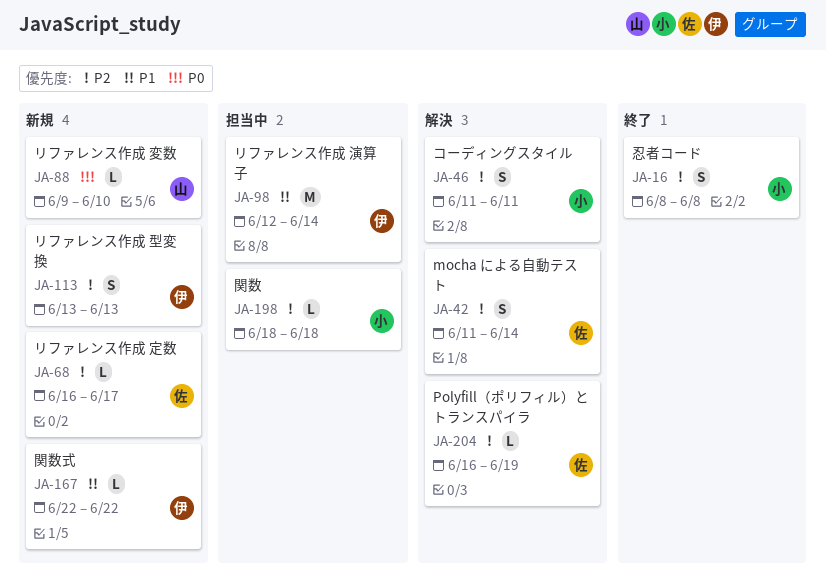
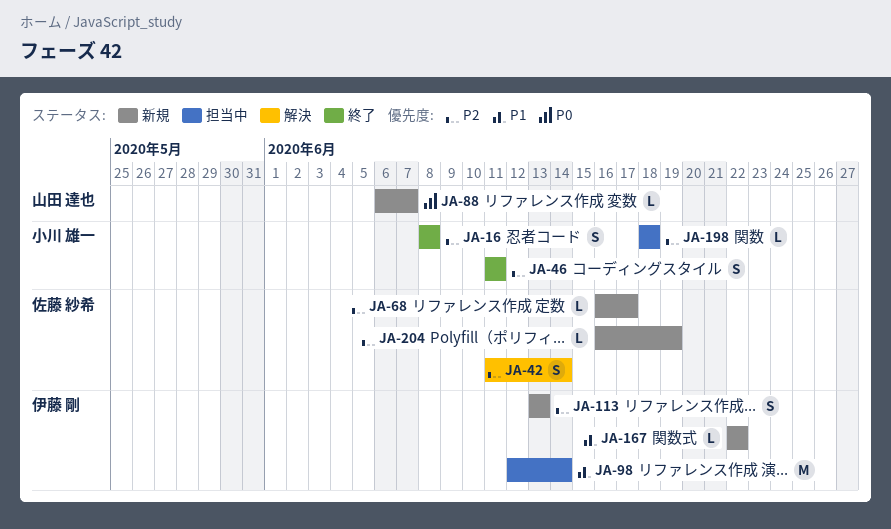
JA-46, status: 解決 -> 終了
JA-88, start: Jun 9 -> Jun 6
JA-88, due: Jun 10 -> Jun 7
JA-204, status: 解決 -> 新規

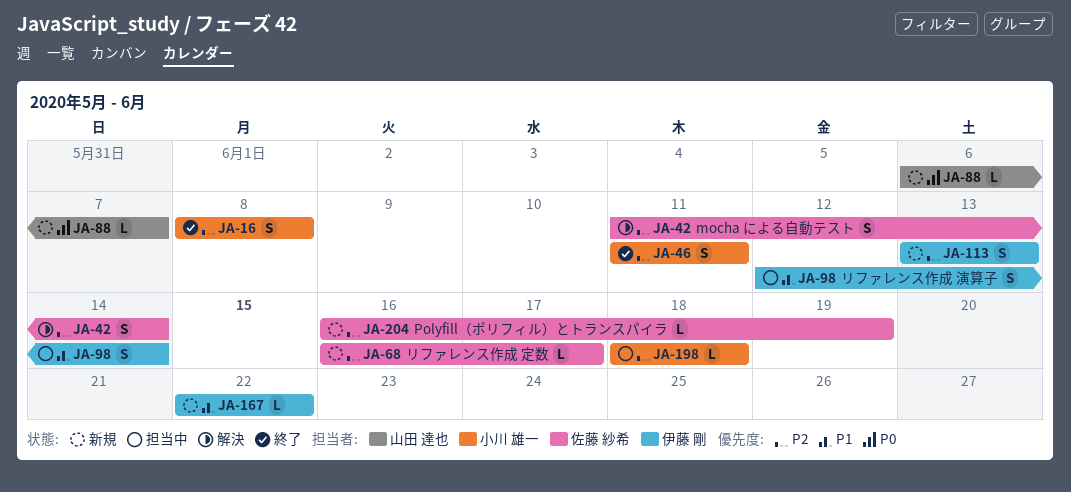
JA-98, estimate: M -> S

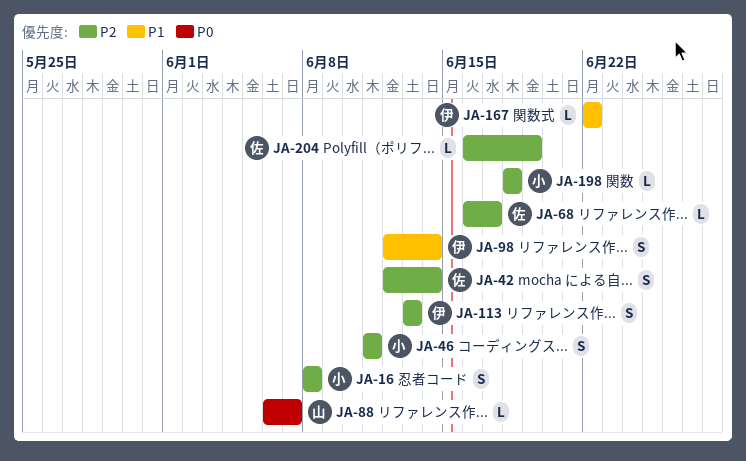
JA-42, start: Jun 11 -> Jun 12

